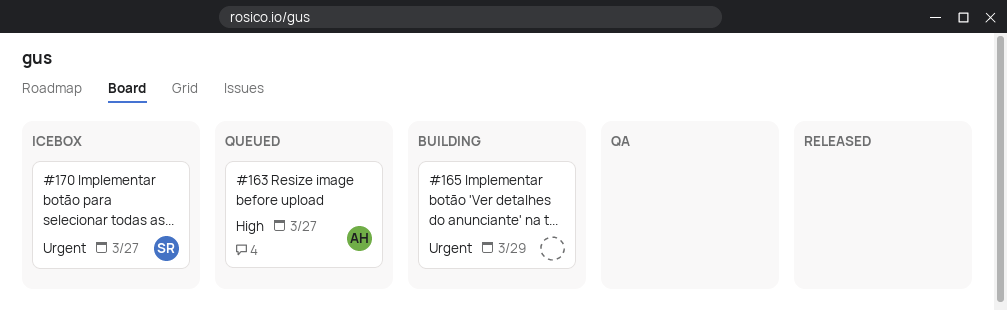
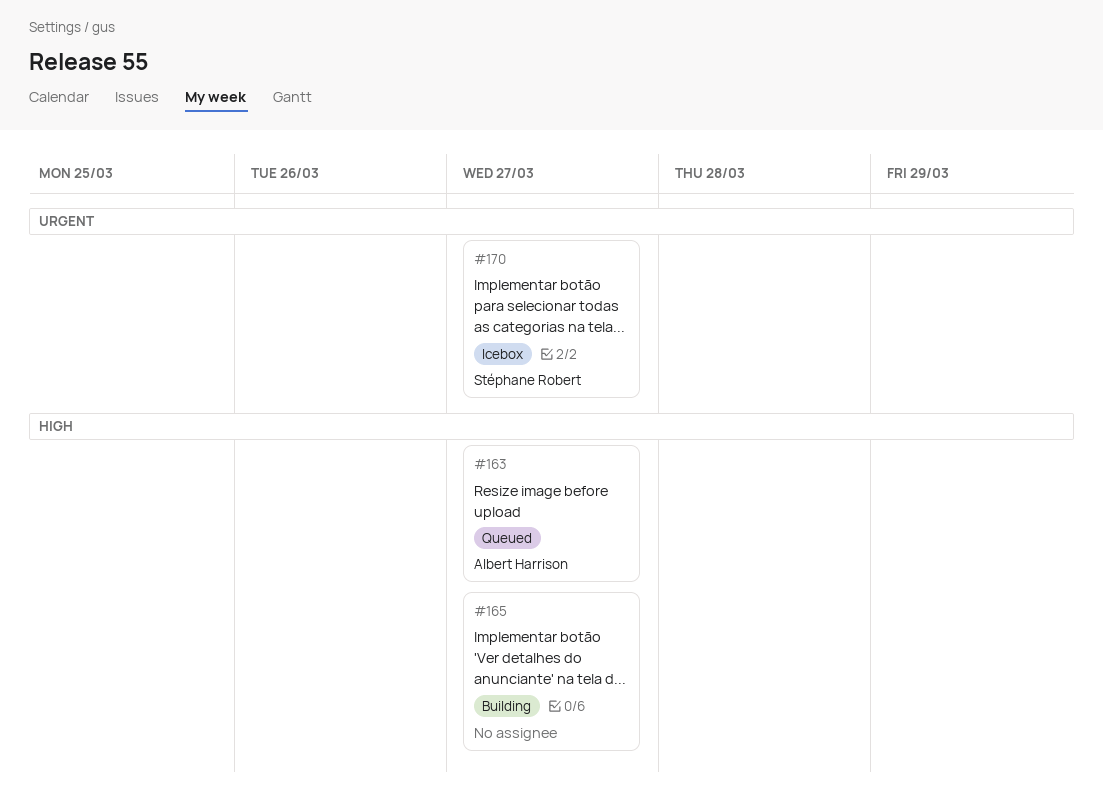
#165, priority: Urgent -> High
#165, due: Mar 29 -> Mar 27

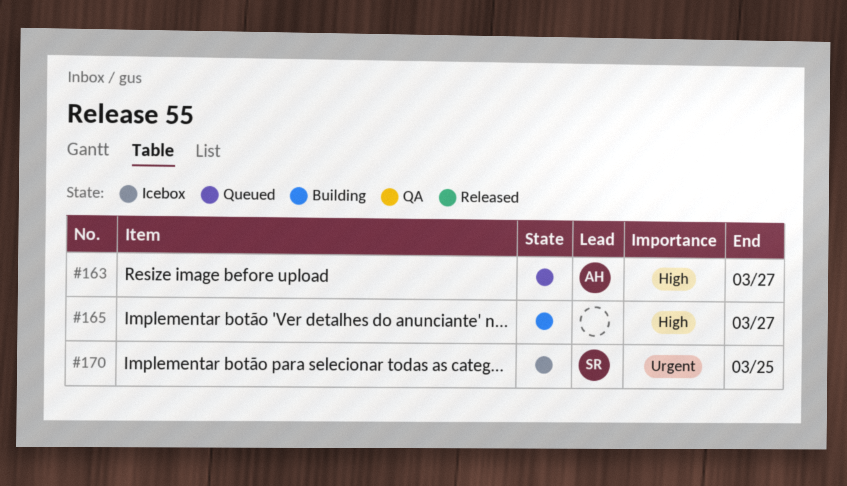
#170, due: Mar 27 -> Mar 25

